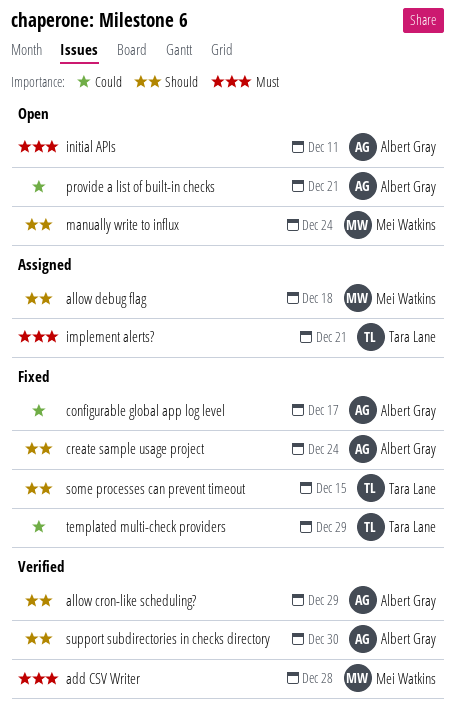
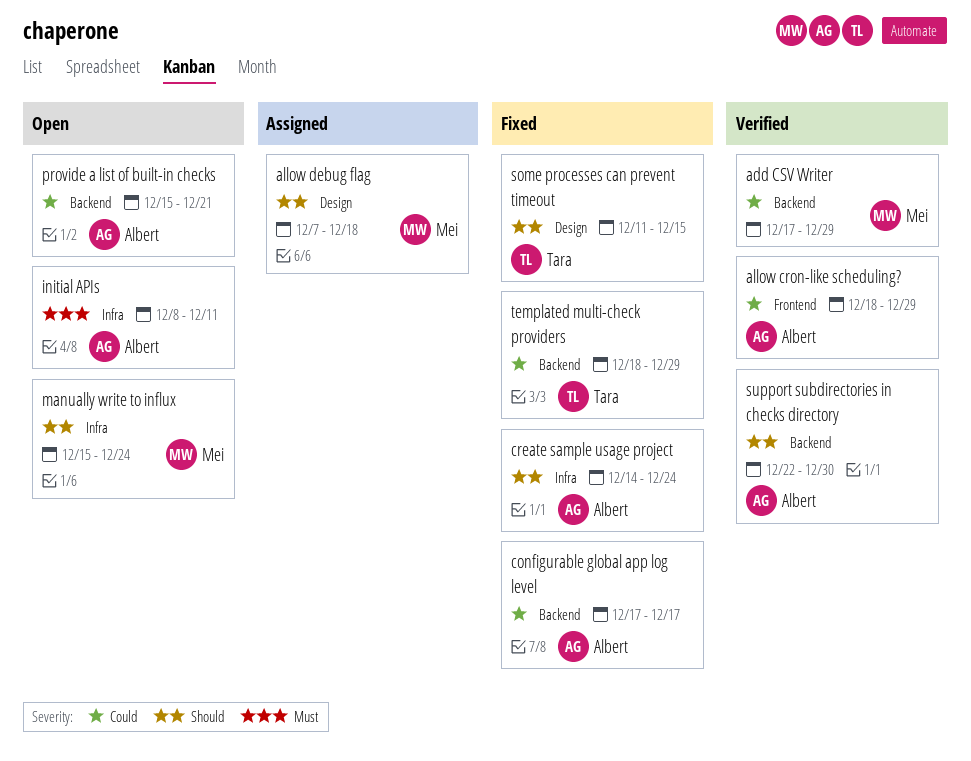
add CSV Writer, priority: Must -> Could
add CSV Writer, due: Dec 28 -> Dec 29
allow cron-like scheduling?, priority: Should -> Could
implement alerts?: present -> none

